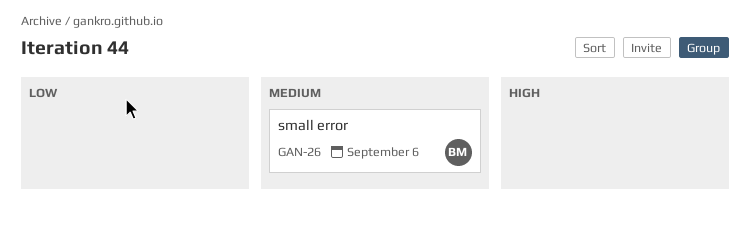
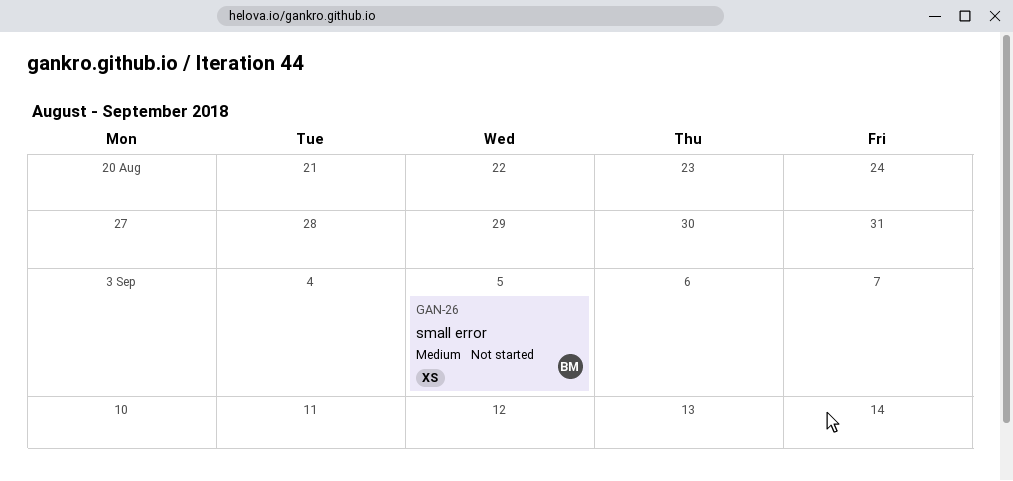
GAN-26, due: Sep 6 -> Sep 5

